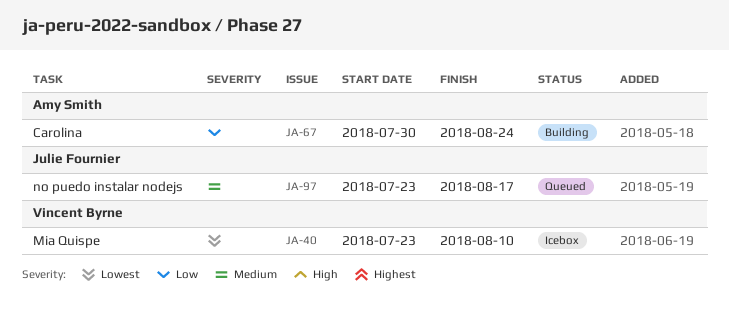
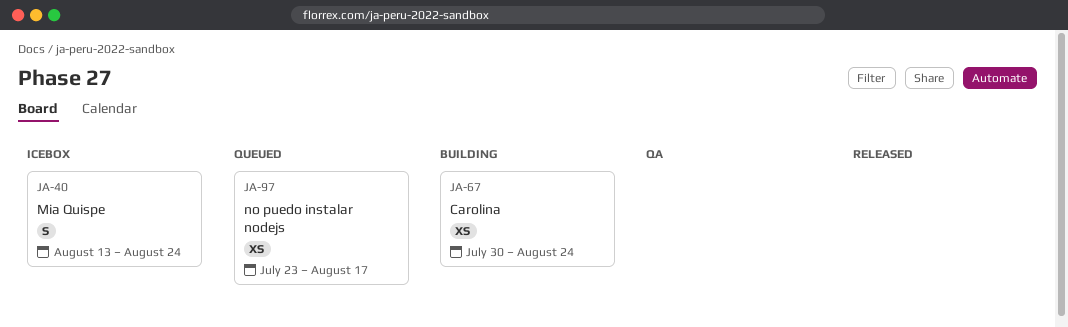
JA-40, start: Jul 23 -> Aug 13
JA-40, due: Aug 10 -> Aug 24

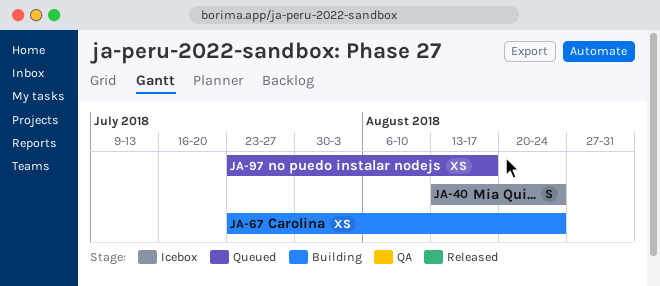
JA-67, start: Jul 30 -> Jul 23

